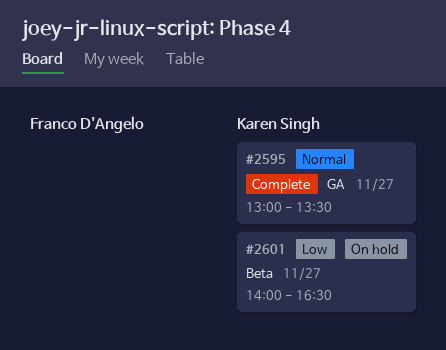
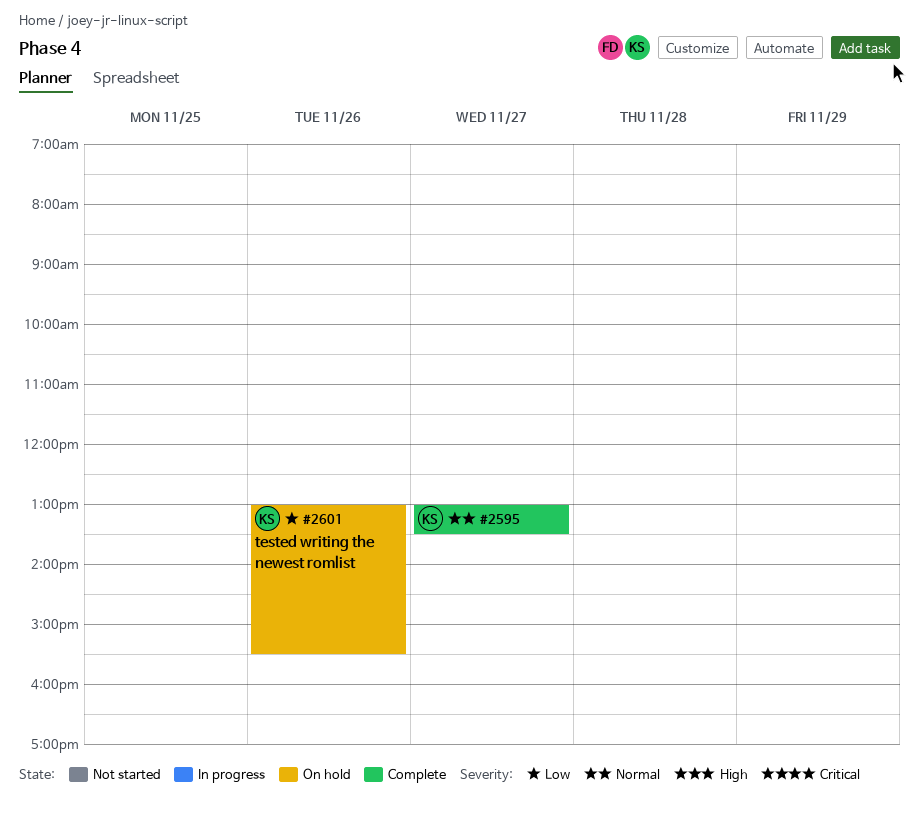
#2601, day: Nov 27 -> Nov 26
#2601, begins: 14:00 -> 13:00
#2601, ends: 16:30 -> 15:30

